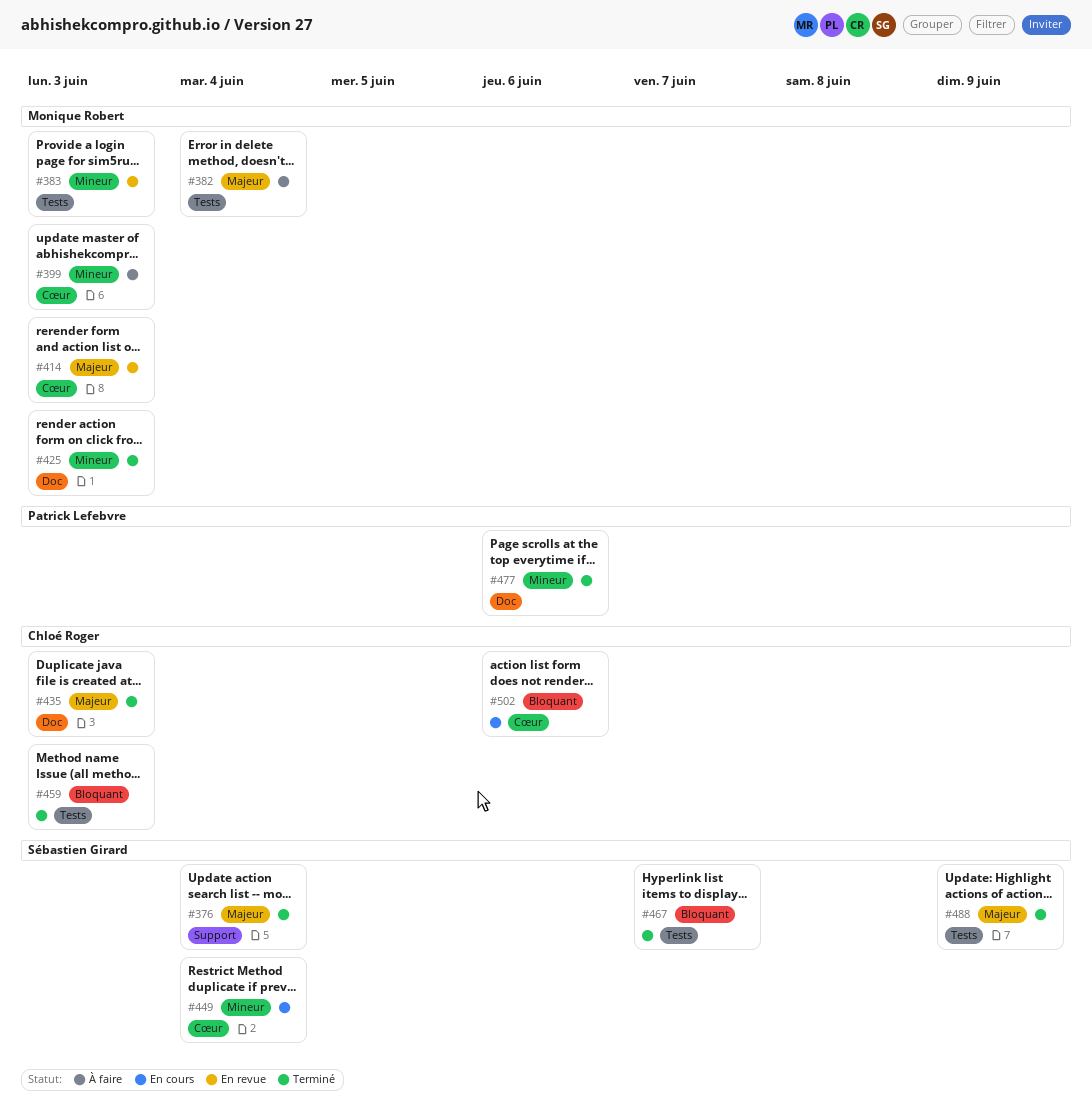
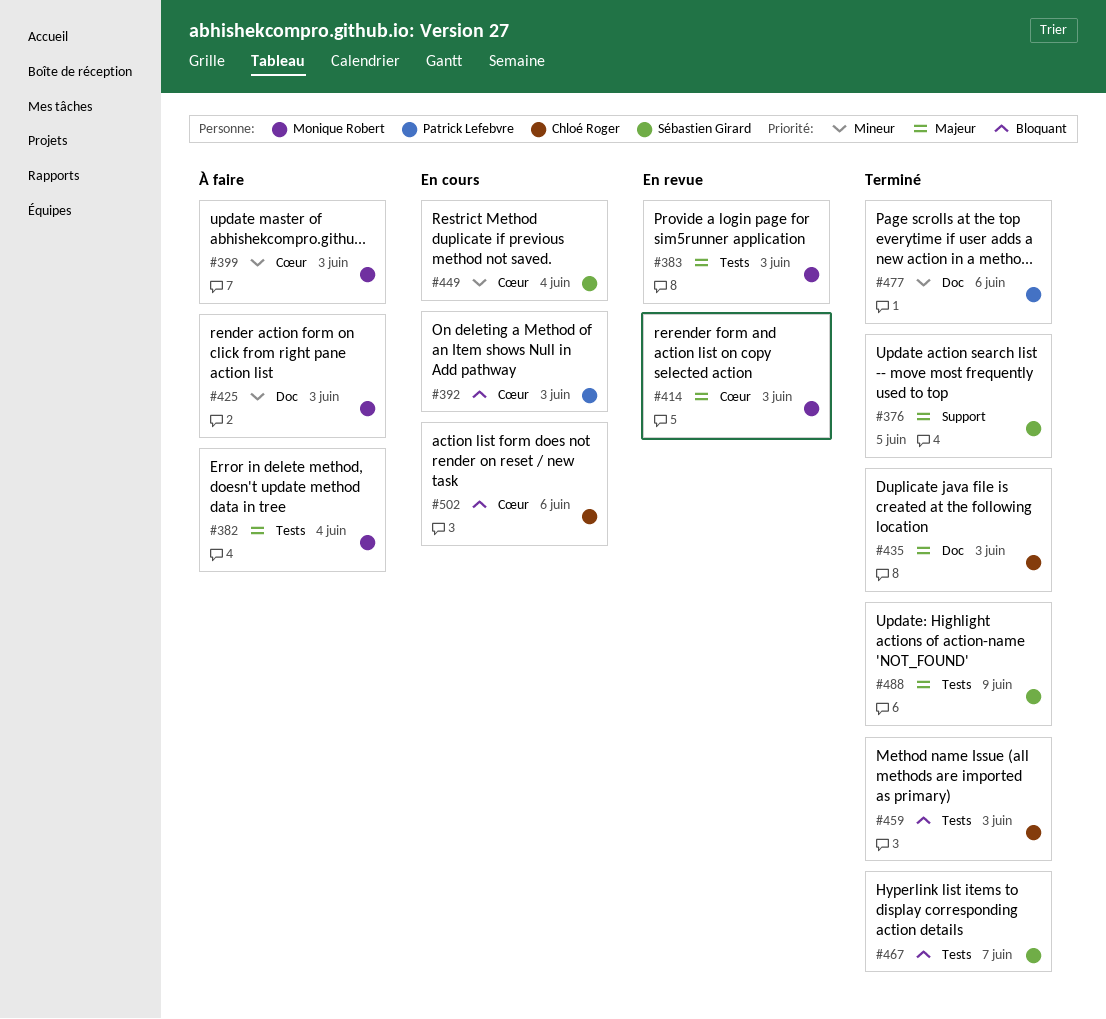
#376, due: Jun 4 -> Jun 5
#383, priority: Mineur -> Majeur
#392: none -> present
#425, status: Terminé -> À faire

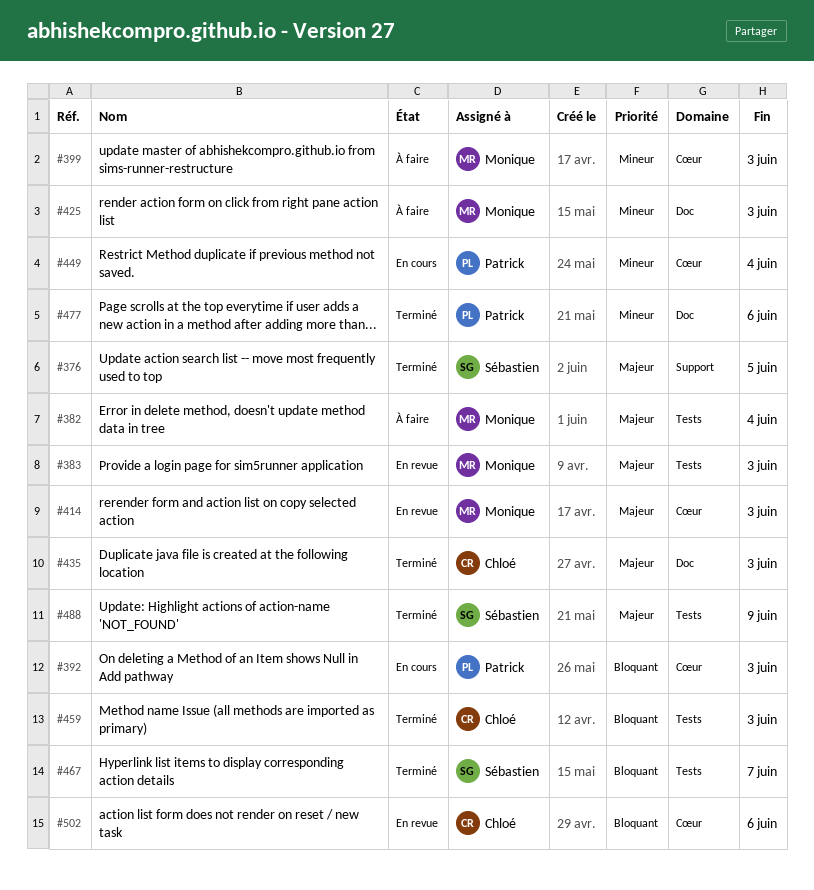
#449, owner: Sébastien Girard -> Patrick Lefebvre
#502, status: En cours -> En revue

